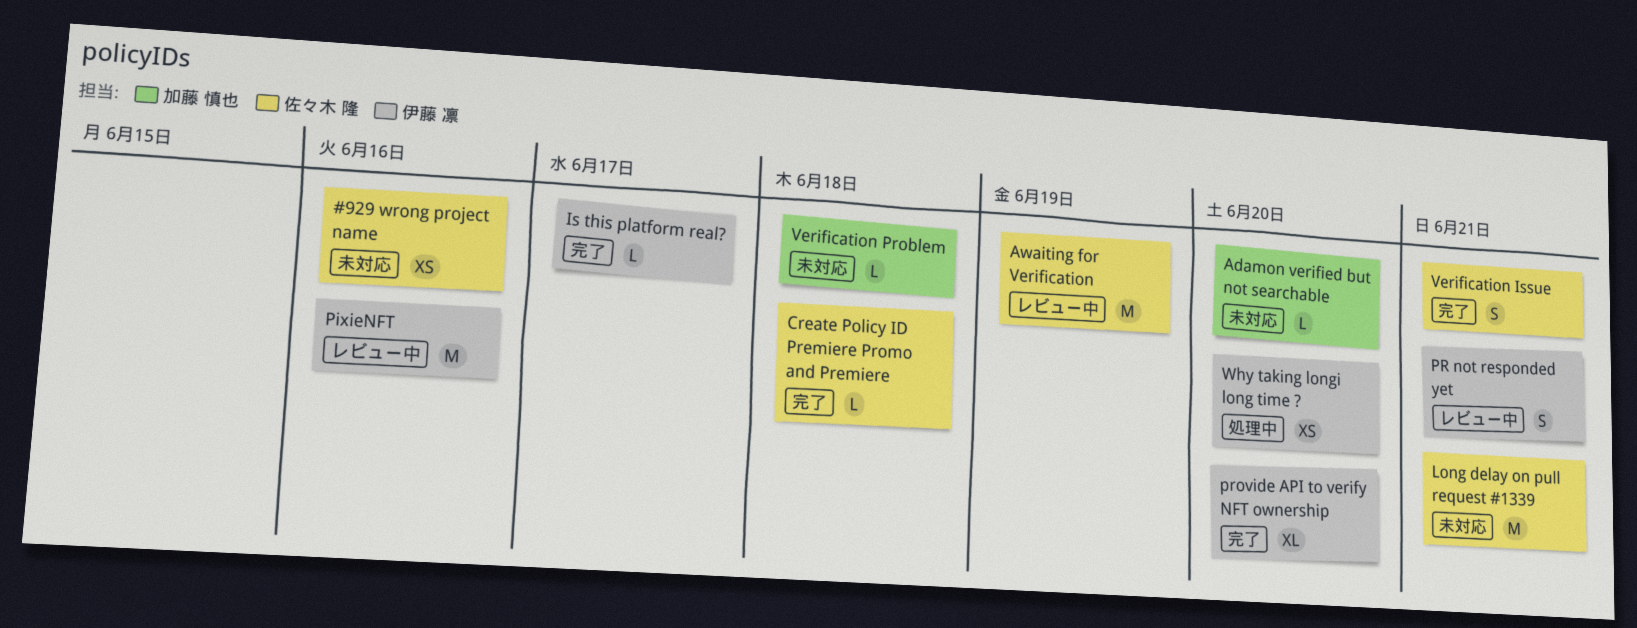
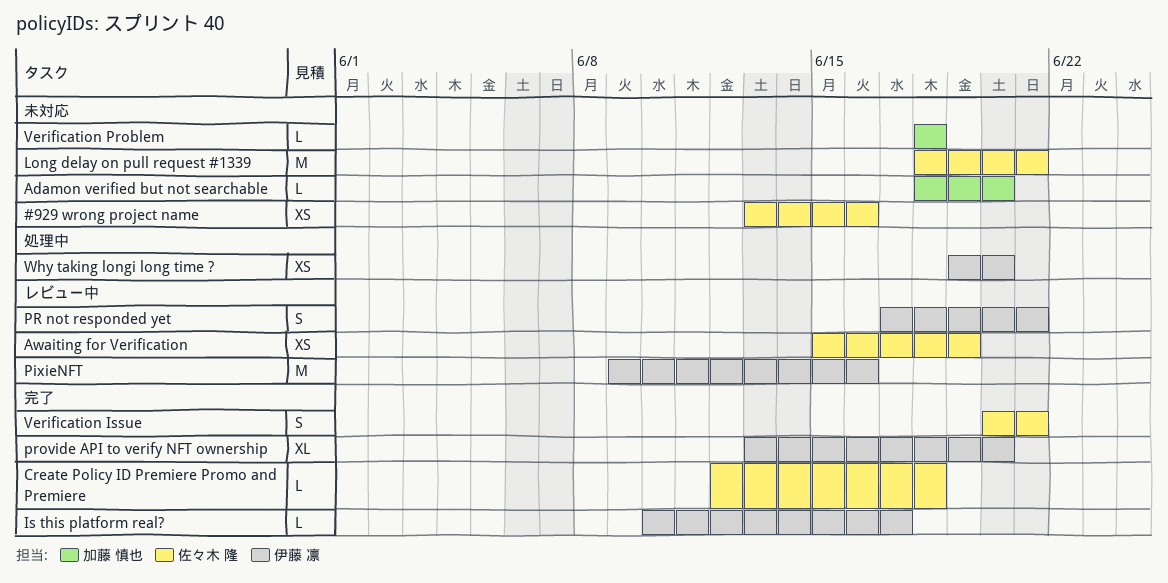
Awaiting for Verification, estimate: M -> XS

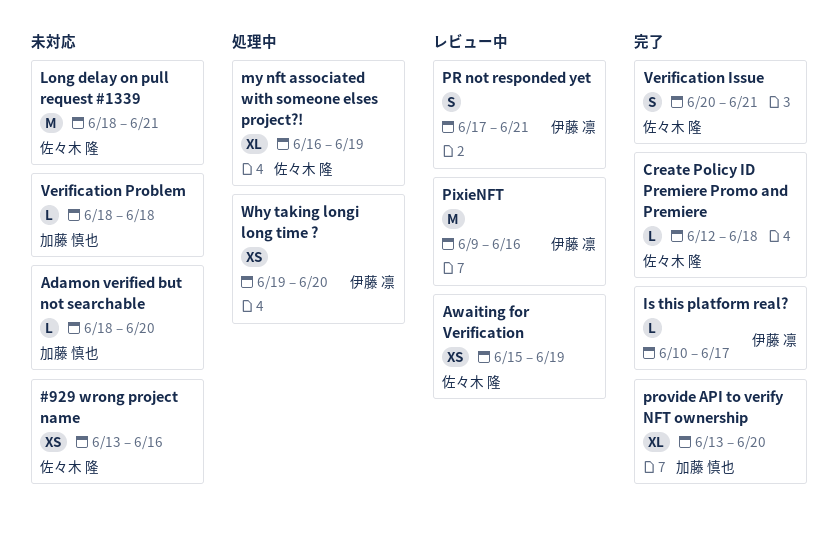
my nft associated with someone elses project?!: none -> present
provide API to verify NFT ownership, owner: 伊藤 凛 -> 加藤 慎也

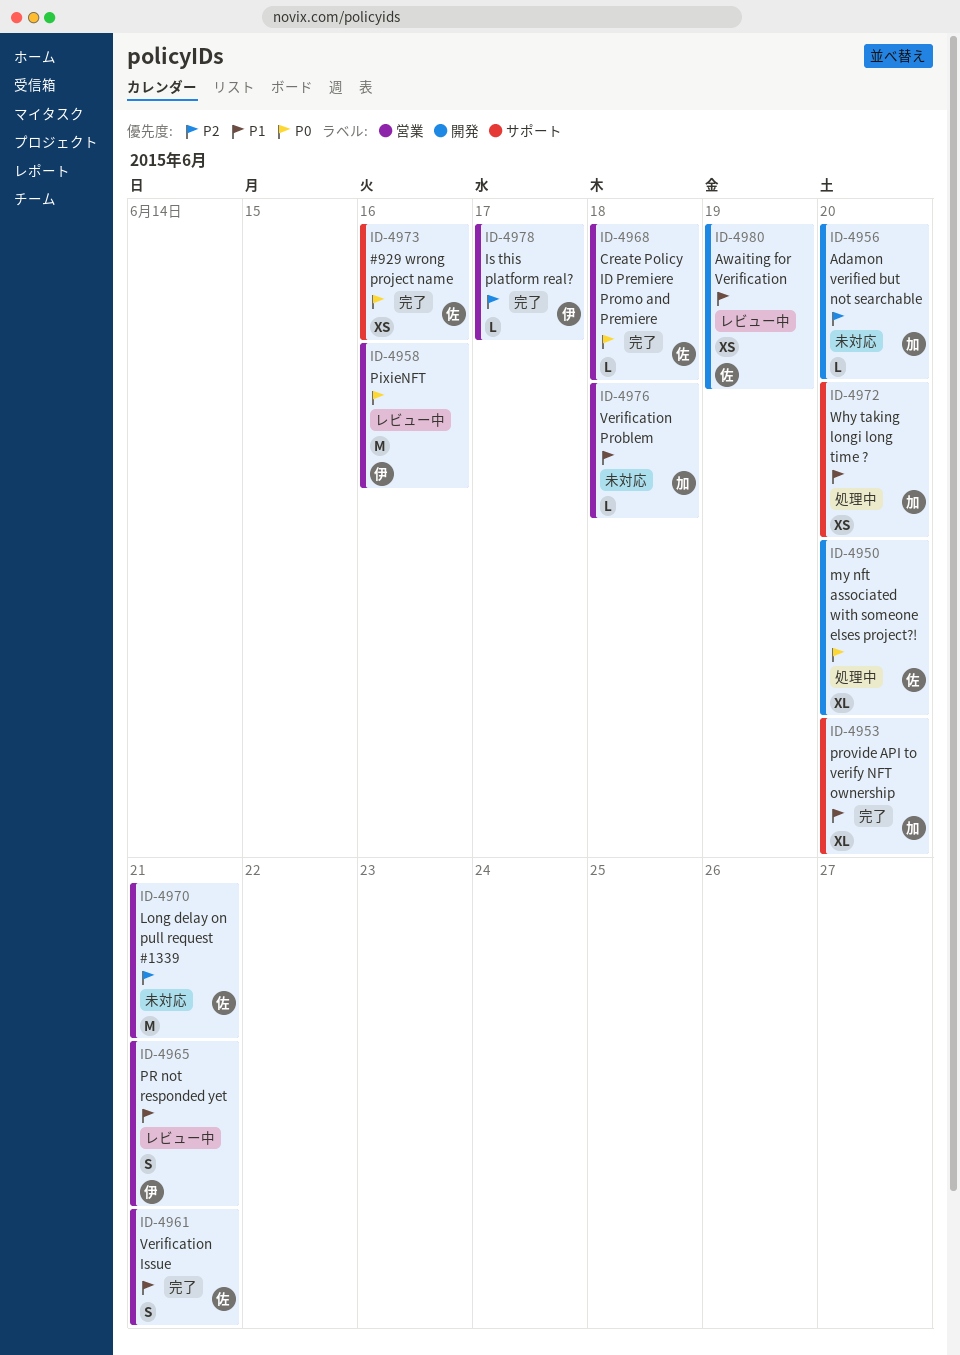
#929 wrong project name, status: 未対応 -> 完了
my nft associated with someone elses project?!, due: Jun 19 -> Jun 20
Why taking longi long time ?, owner: 伊藤 凛 -> 加藤 慎也

